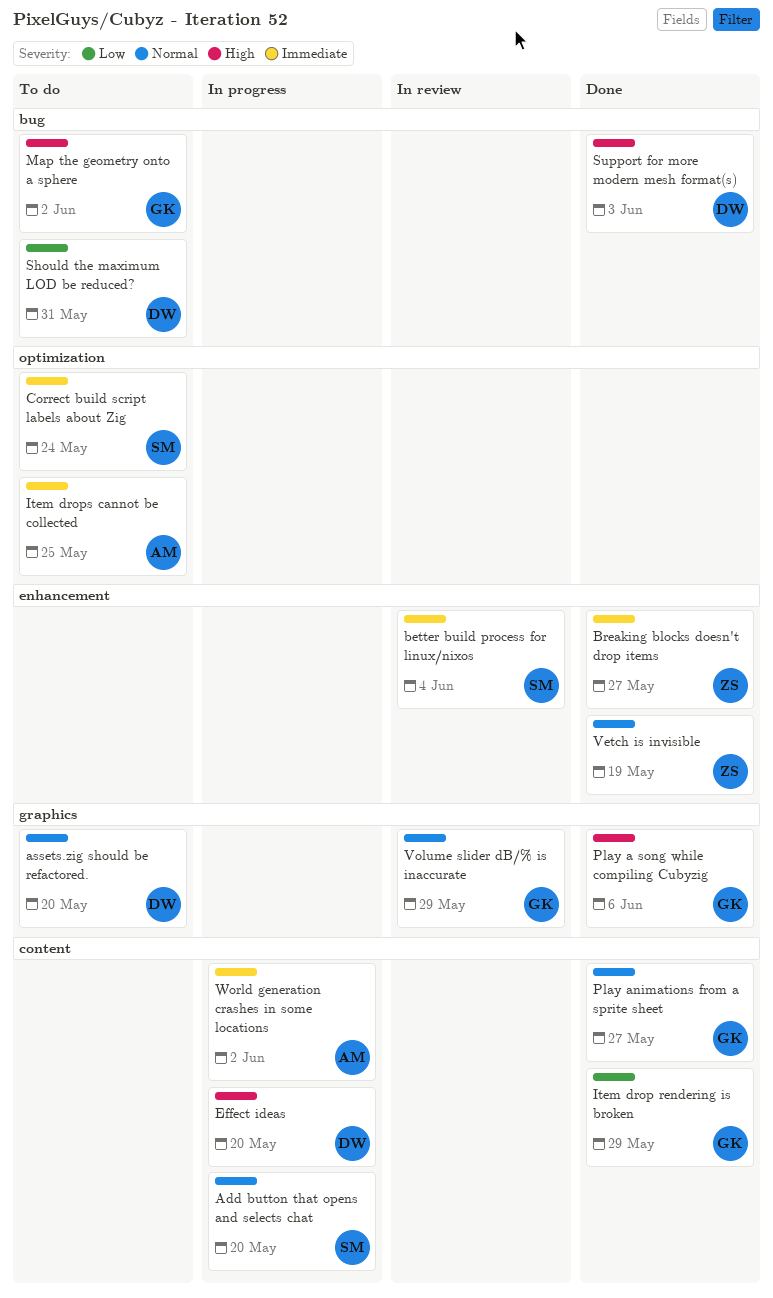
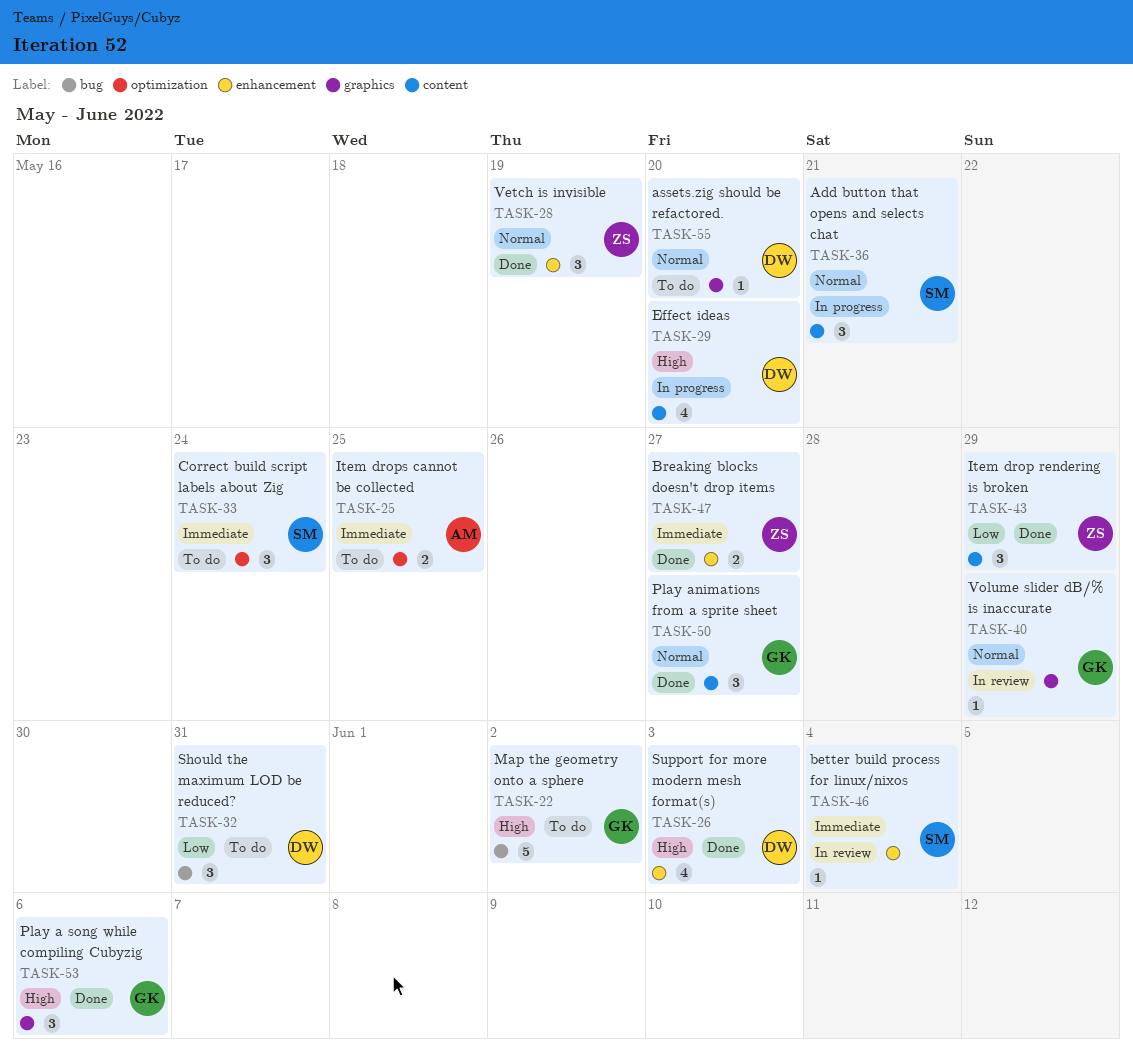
Add button that opens and selects chat, due: May 20 -> May 21
Item drop rendering is broken, owner: GK -> ZS
Support for more modern mesh format(s), label: bug -> enhancement
World generation crashes in some locations: present -> none

